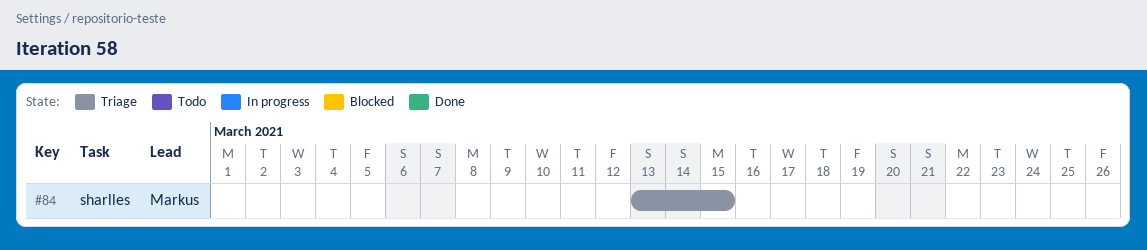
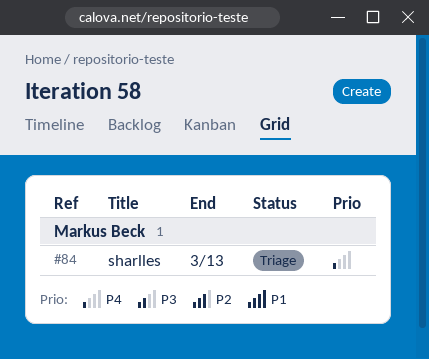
#84, due: Mar 15 -> Mar 13

